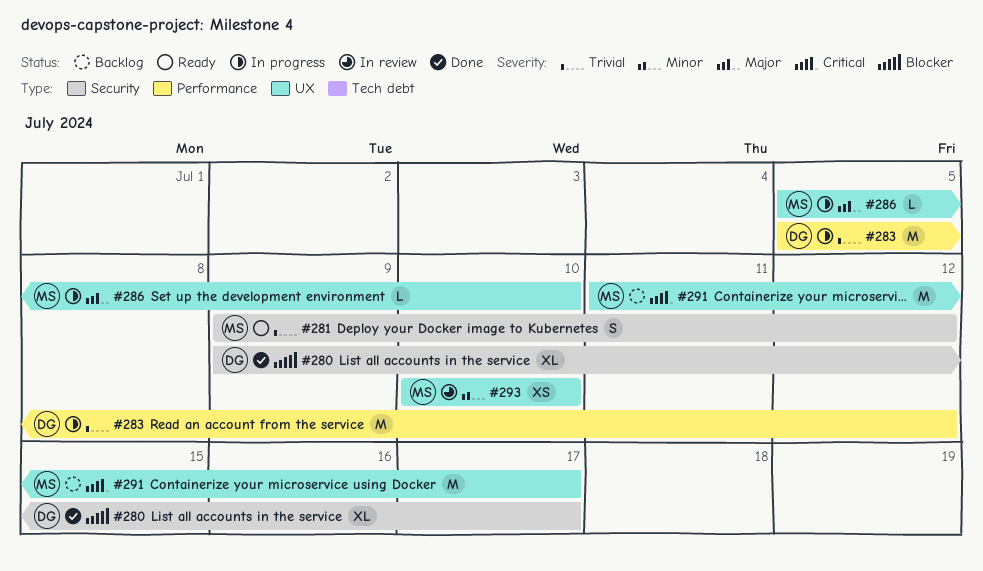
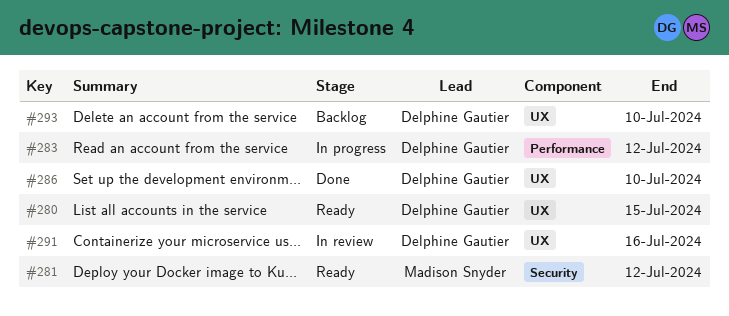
#280, status: Done -> Ready
#280, label: Security -> UX
#280, due: Jul 17 -> Jul 15
#286, status: In progress -> Done
#286, owner: Madison Snyder -> Delphine Gautier
#291, status: Backlog -> In review
#291, owner: Madison Snyder -> Delphine Gautier
#291, due: Jul 17 -> Jul 16
#293, status: In review -> Backlog
#293, owner: Madison Snyder -> Delphine Gautier

